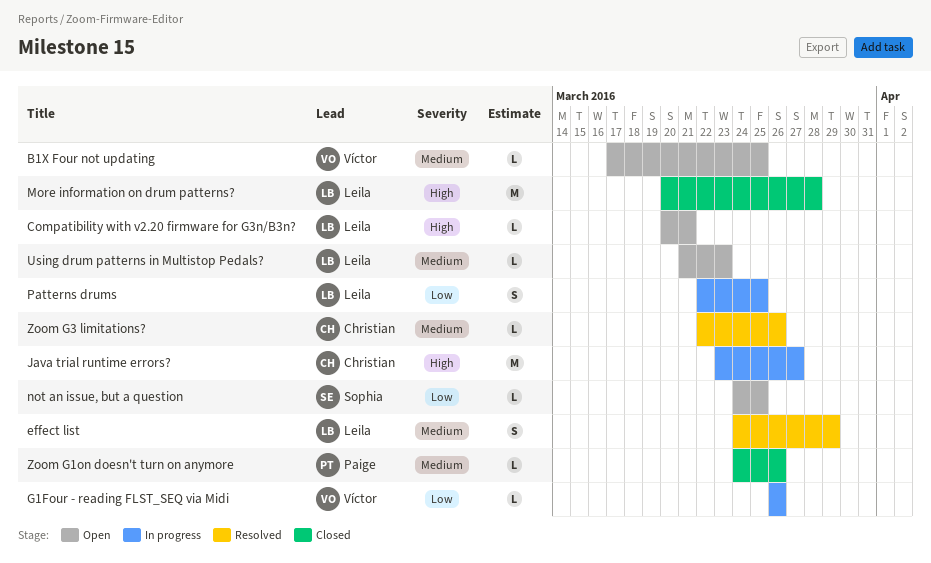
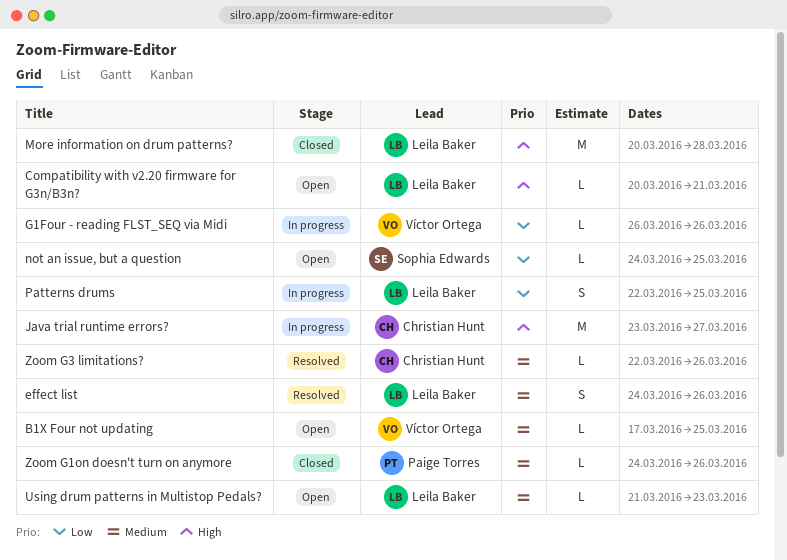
effect list, due: Mar 29 -> Mar 26

